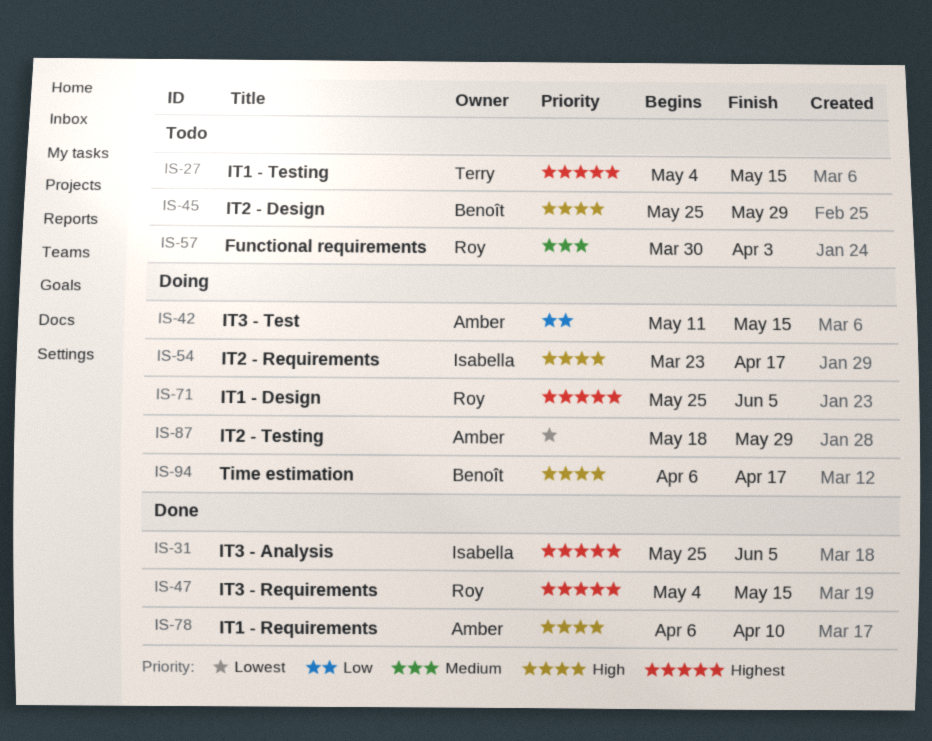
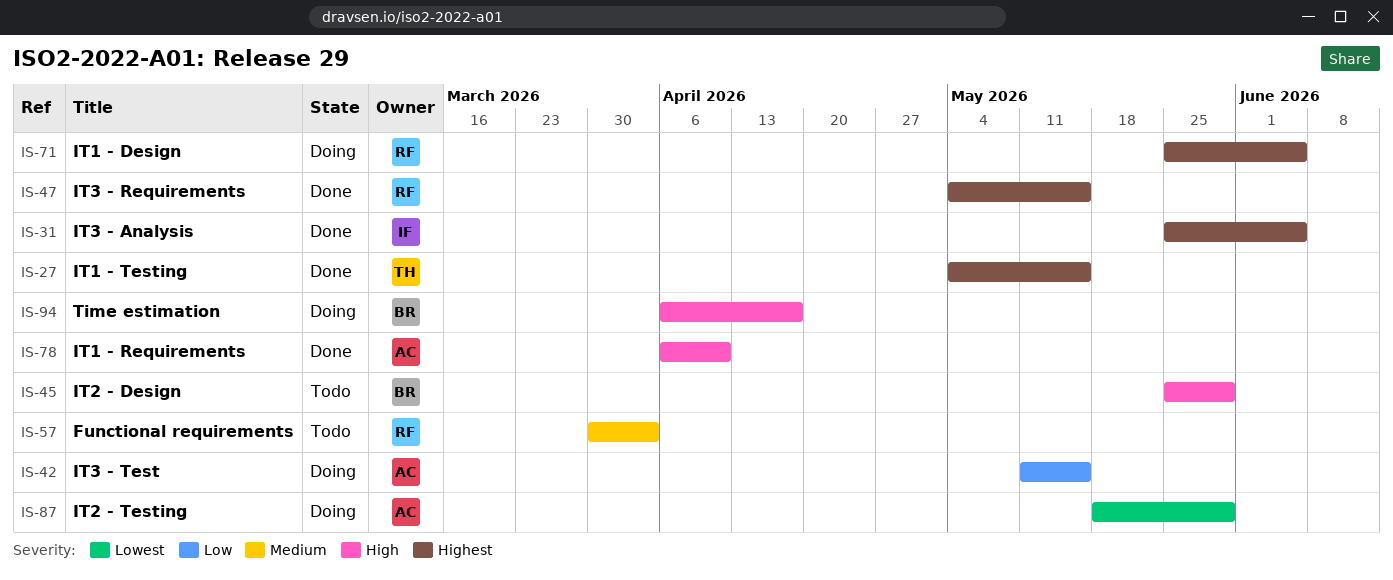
IS-27, status: Todo -> Done
IS-54: present -> none

